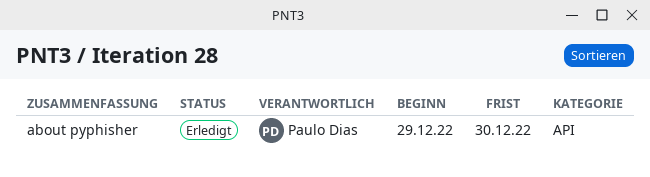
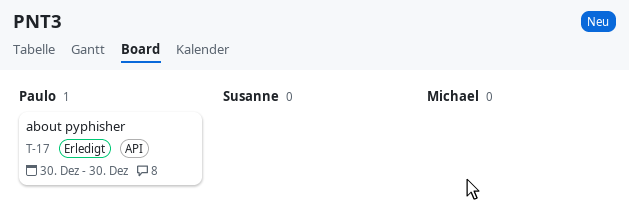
about pyphisher, start: Dec 29 -> Dec 30

